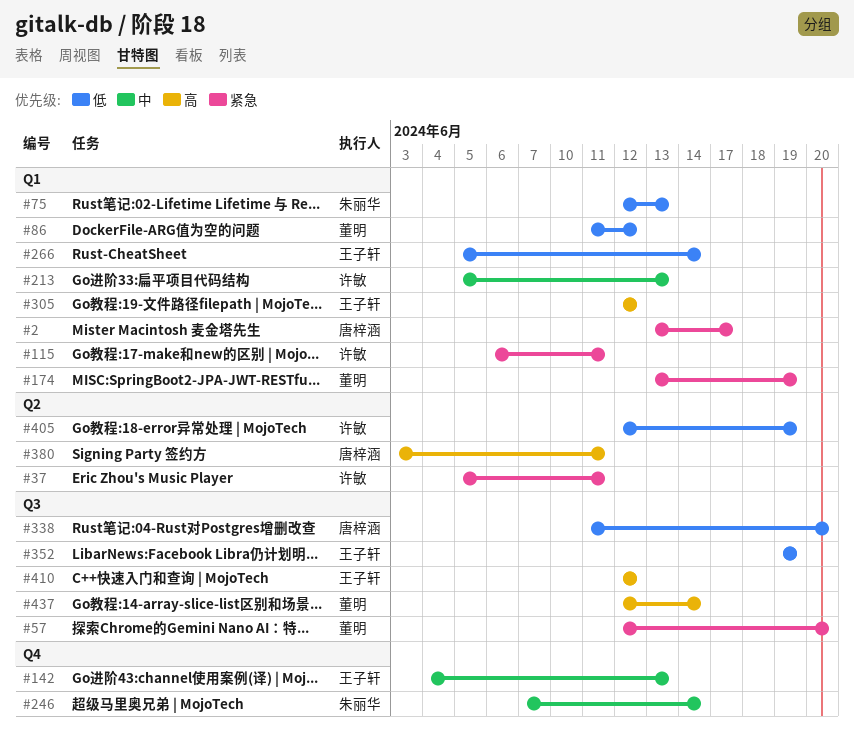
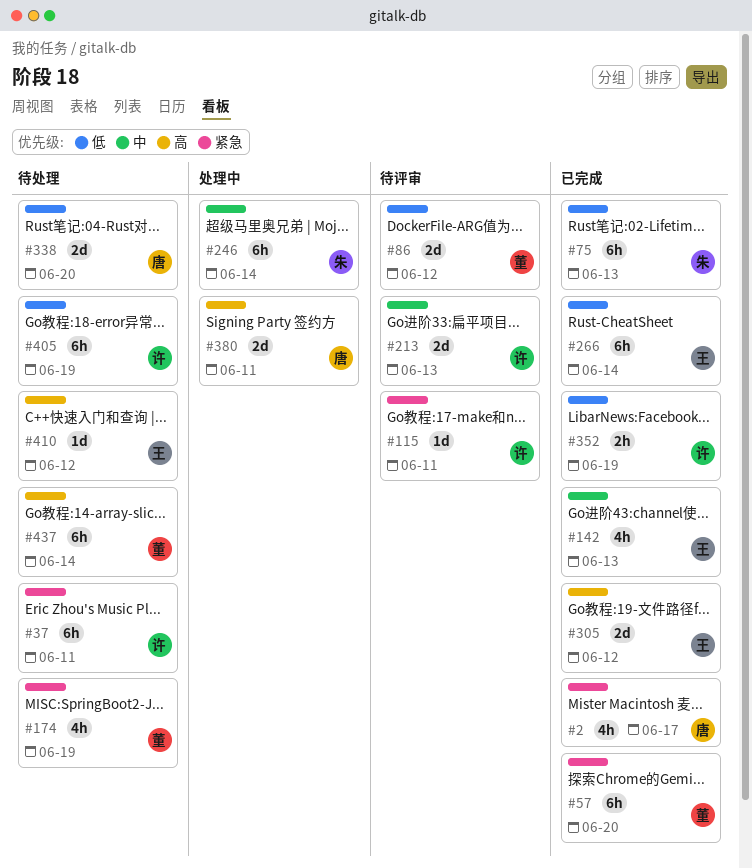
#352, owner: 王子轩 -> 许敏

